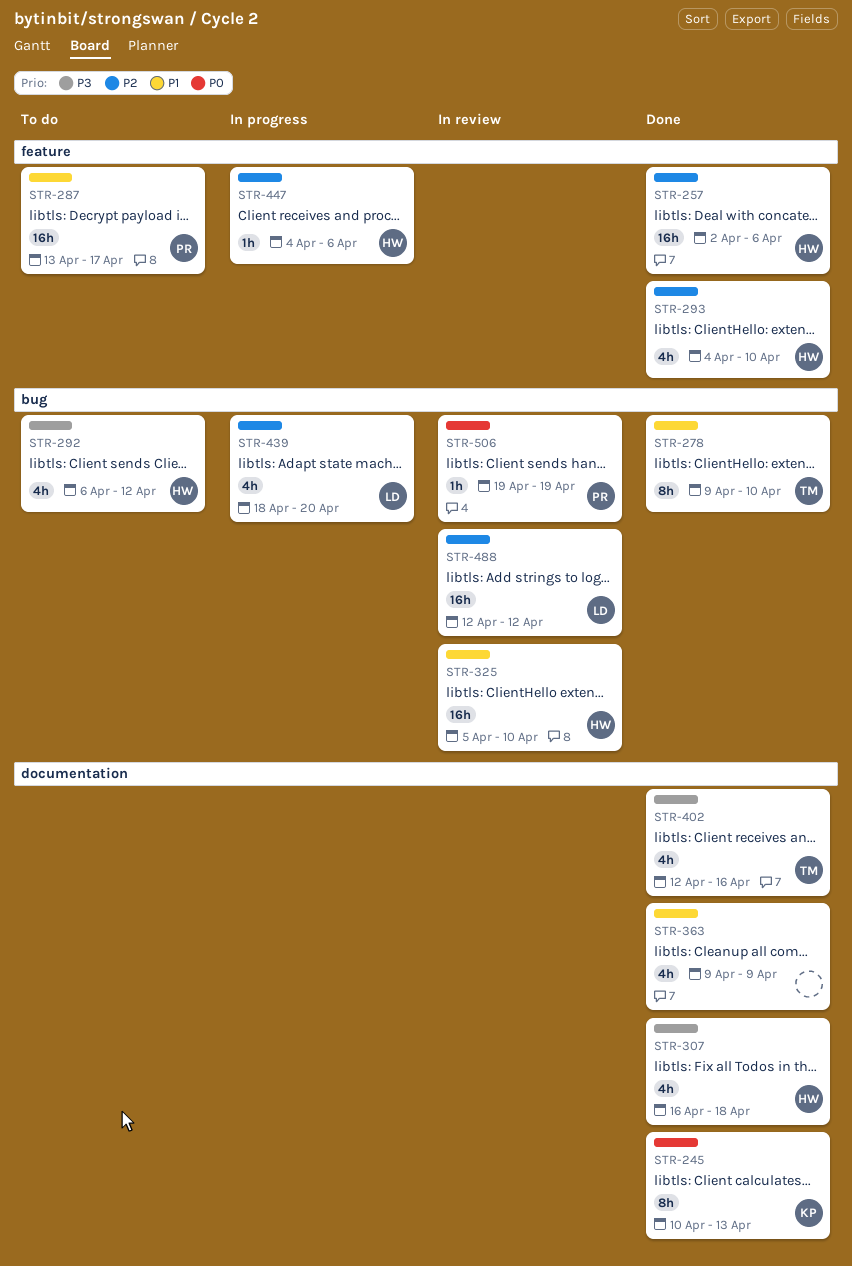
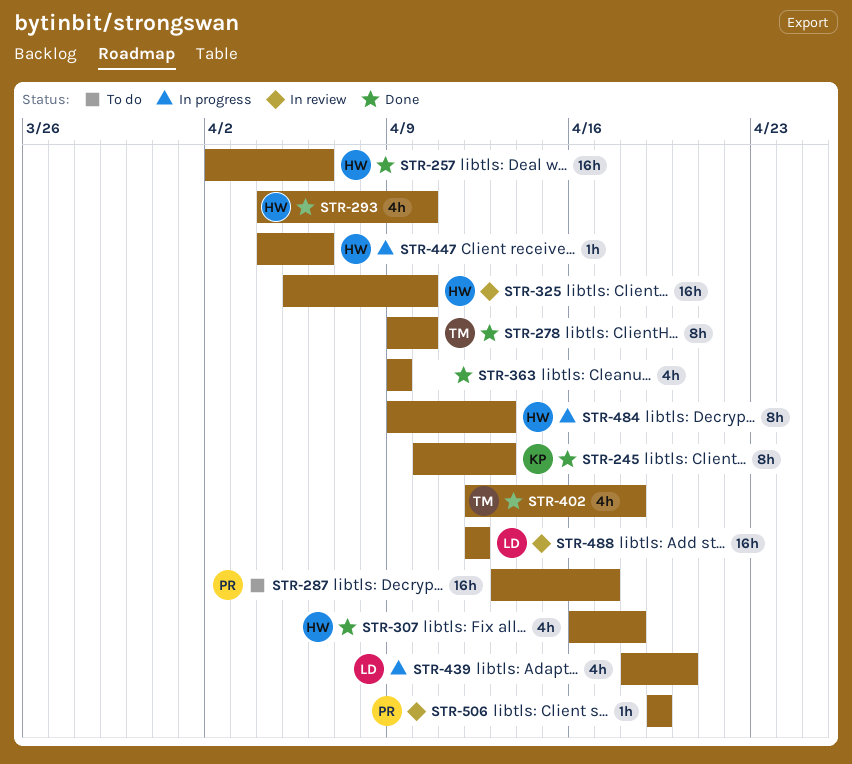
STR-292: present -> none
STR-402, due: Apr 16 -> Apr 18
STR-484: none -> present

